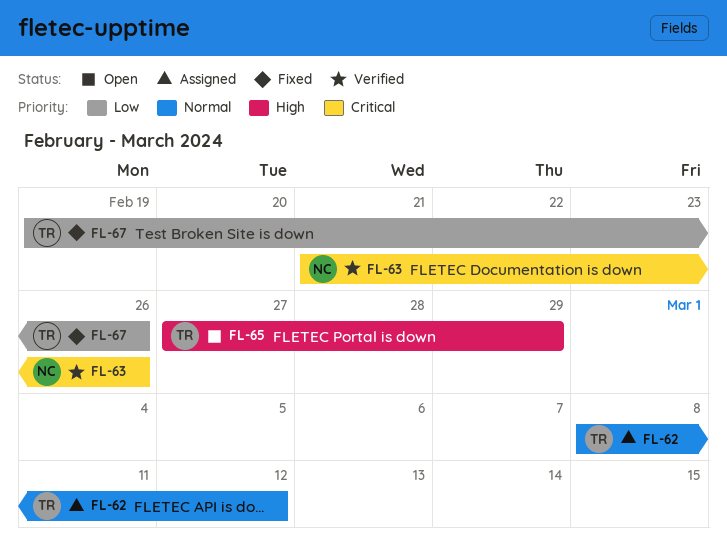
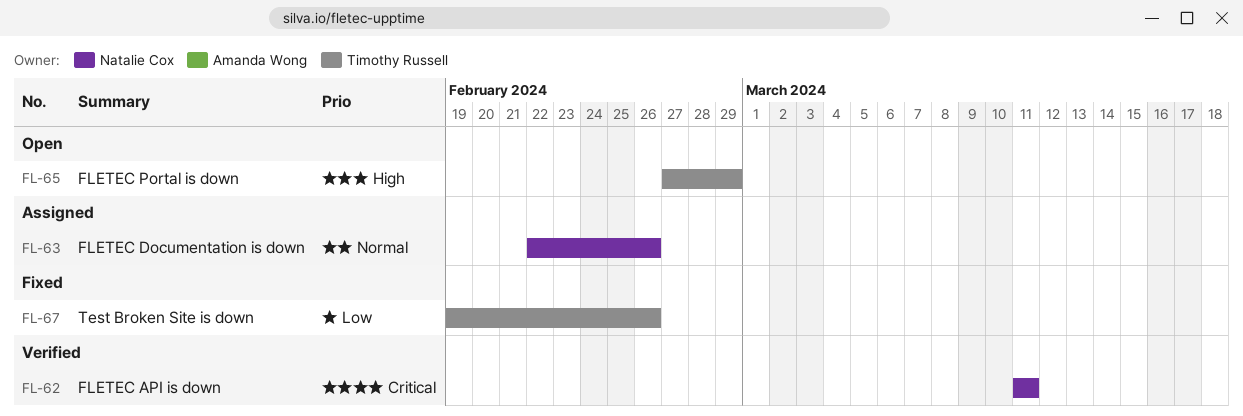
FL-62, status: Assigned -> Verified
FL-62, owner: Timothy Russell -> Natalie Cox
FL-62, priority: Normal -> Critical
FL-62, start: Mar 8 -> Mar 11
FL-62, due: Mar 12 -> Mar 11
FL-63, status: Verified -> Assigned
FL-63, priority: Critical -> Normal
FL-63, start: Feb 21 -> Feb 22

